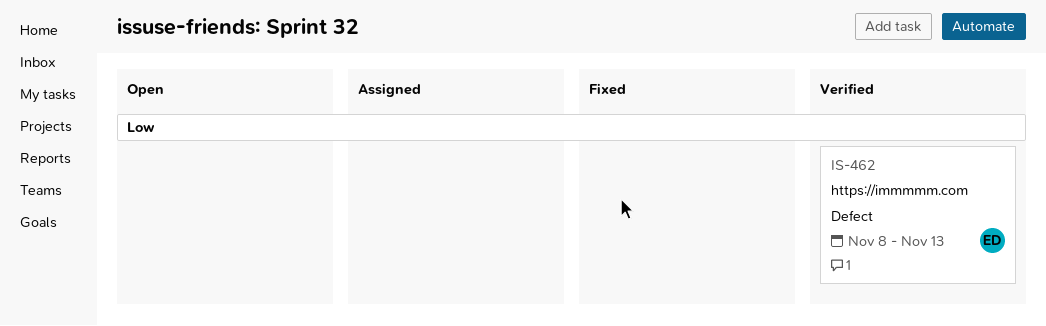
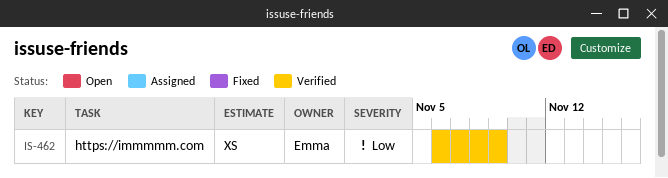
IS-462, start: Nov 8 -> Nov 6
IS-462, due: Nov 13 -> Nov 9

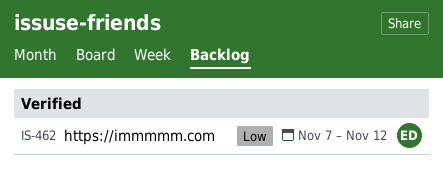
IS-462, start: Nov 6 -> Nov 7
IS-462, due: Nov 9 -> Nov 12

